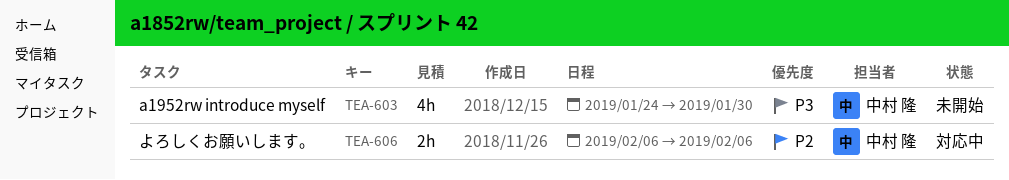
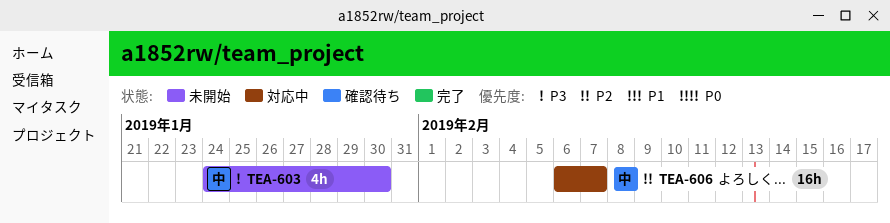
TEA-606, estimate: 2h -> 16h
TEA-606, due: Feb 6 -> Feb 7

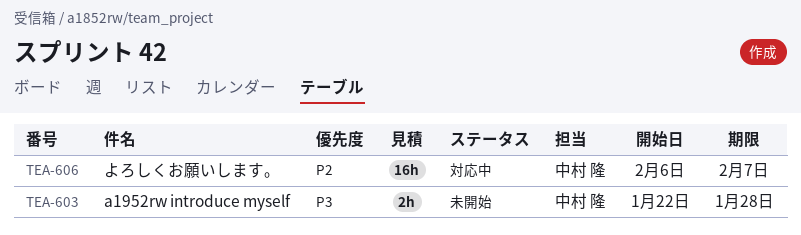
TEA-603, estimate: 4h -> 2h
TEA-603, start: Jan 24 -> Jan 22
TEA-603, due: Jan 30 -> Jan 28

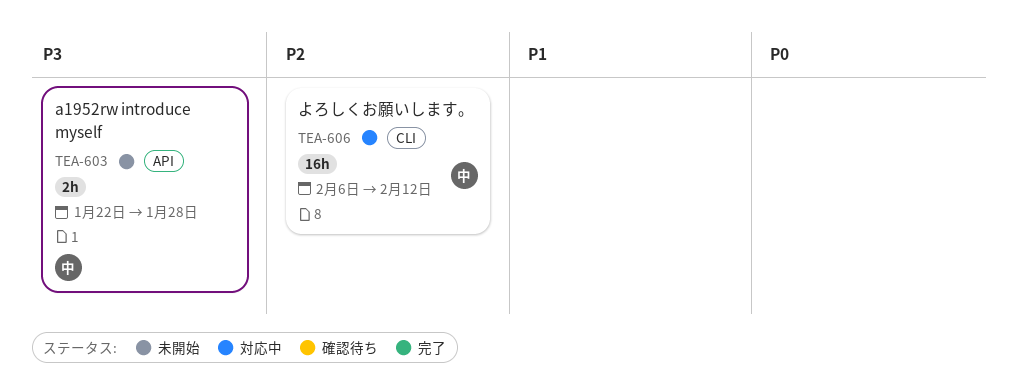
TEA-606, due: Feb 7 -> Feb 12

